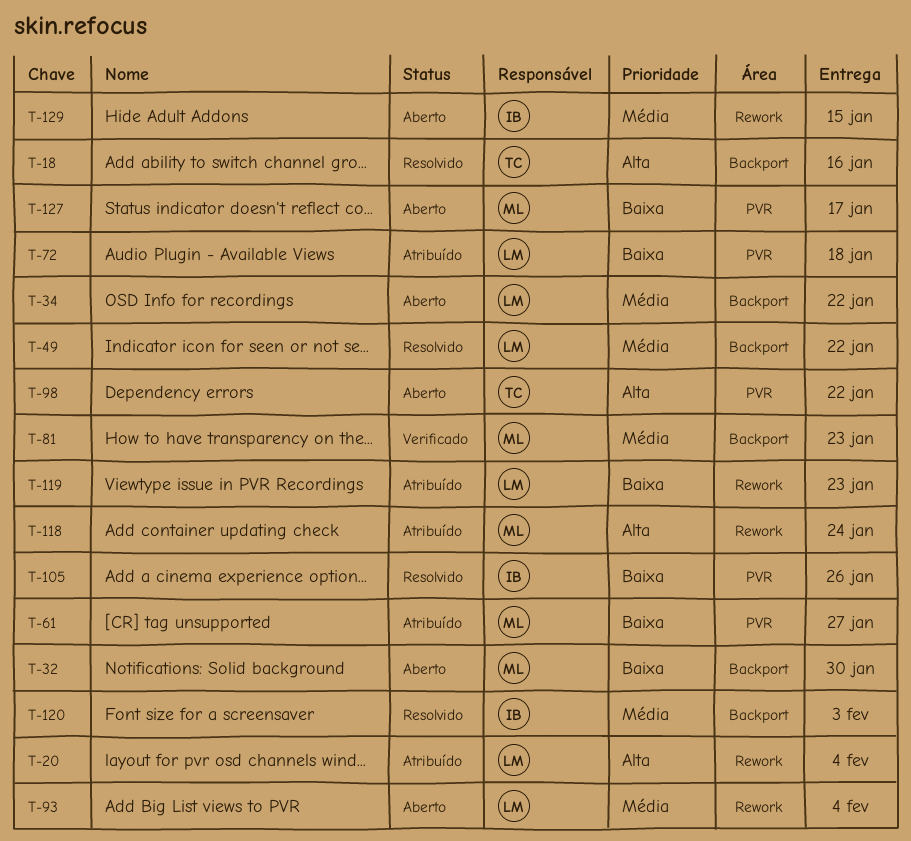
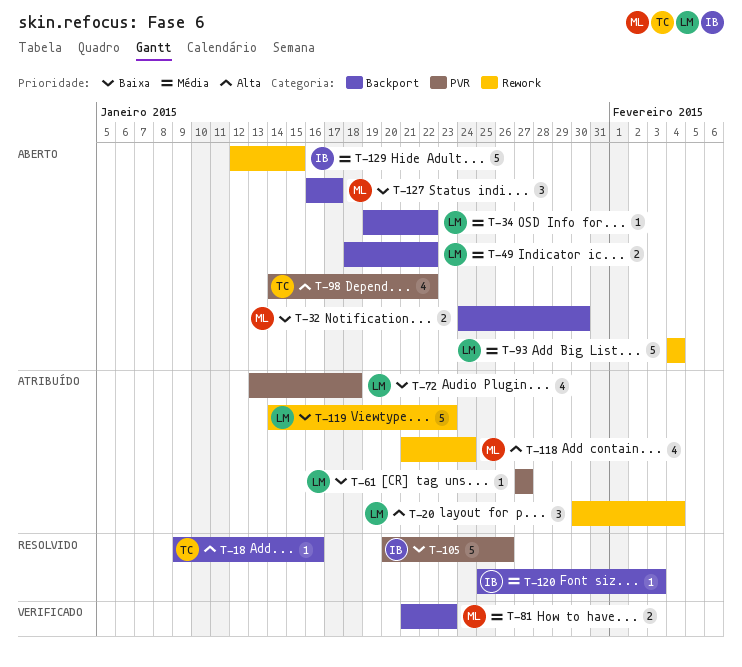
T-49, status: Resolvido -> Aberto
T-61, owner: ML -> LM
T-127, label: PVR -> Backport

